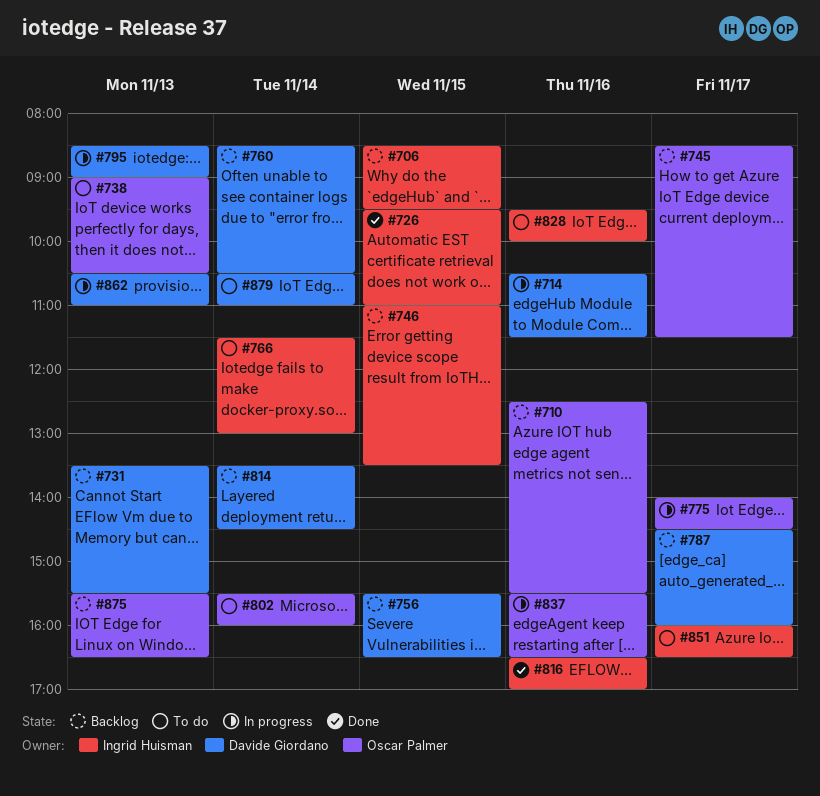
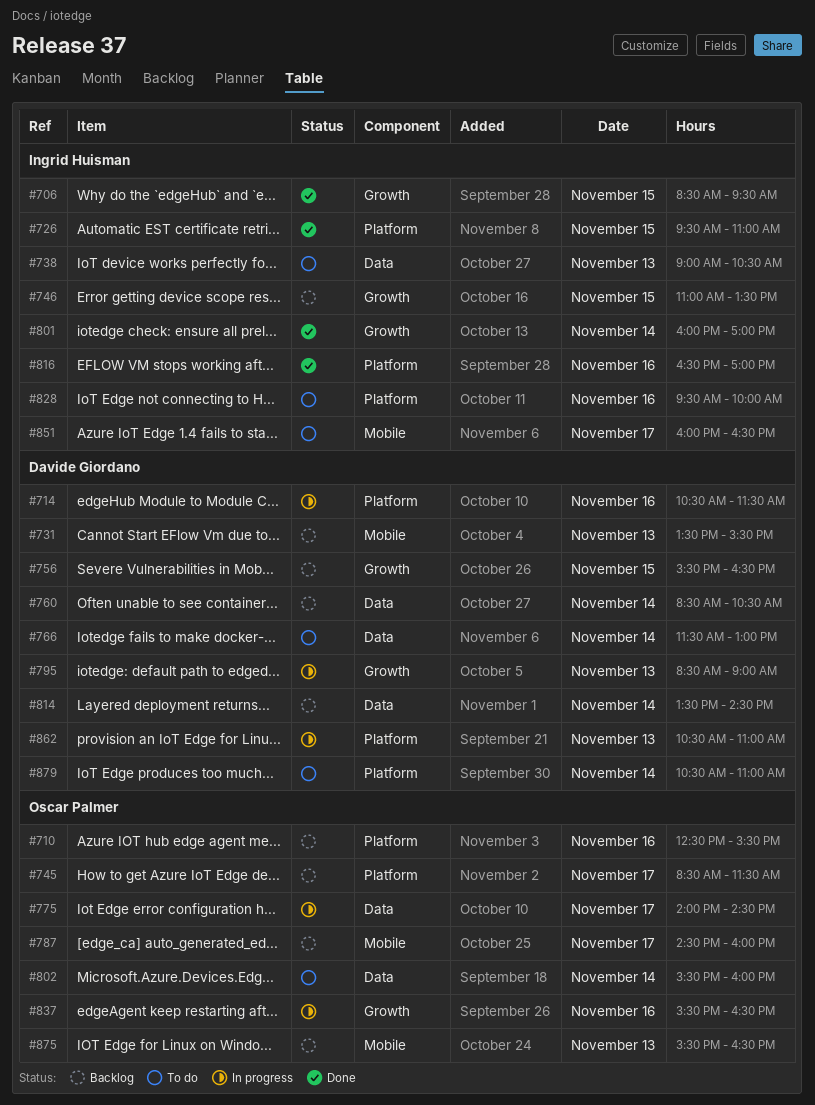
#706, status: Backlog -> Done
#738, owner: Oscar Palmer -> Ingrid Huisman
#766, owner: Ingrid Huisman -> Davide Giordano
#787, owner: Davide Giordano -> Oscar Palmer
#801: none -> present

